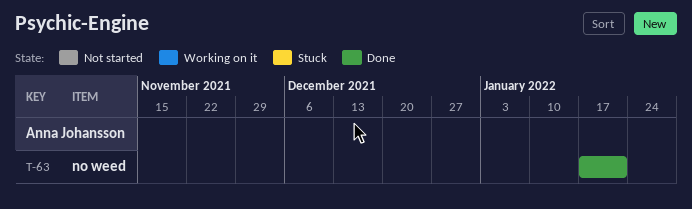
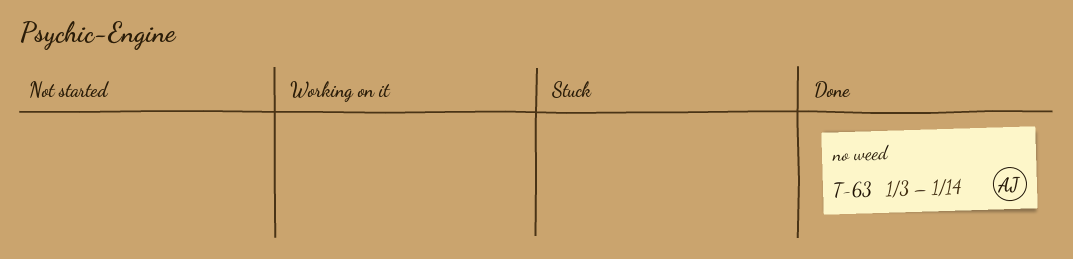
T-63, start: Jan 17 -> Jan 3
T-63, due: Jan 21 -> Jan 14

